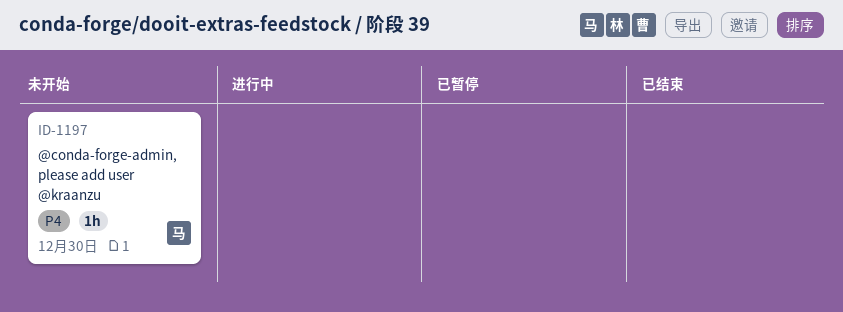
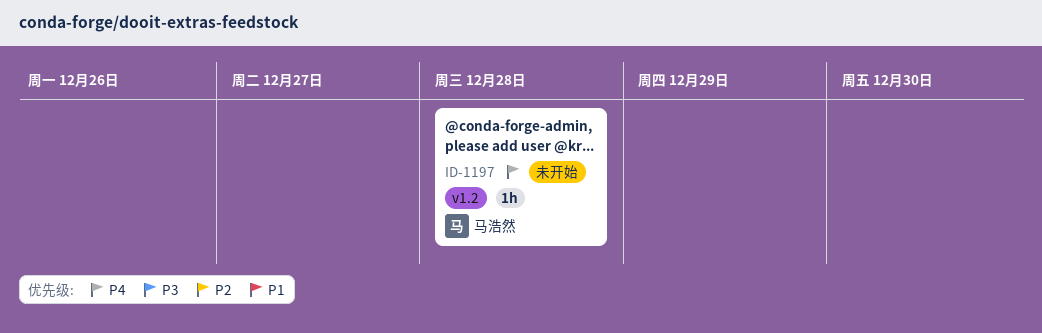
ID-1197, due: Dec 30 -> Dec 28

